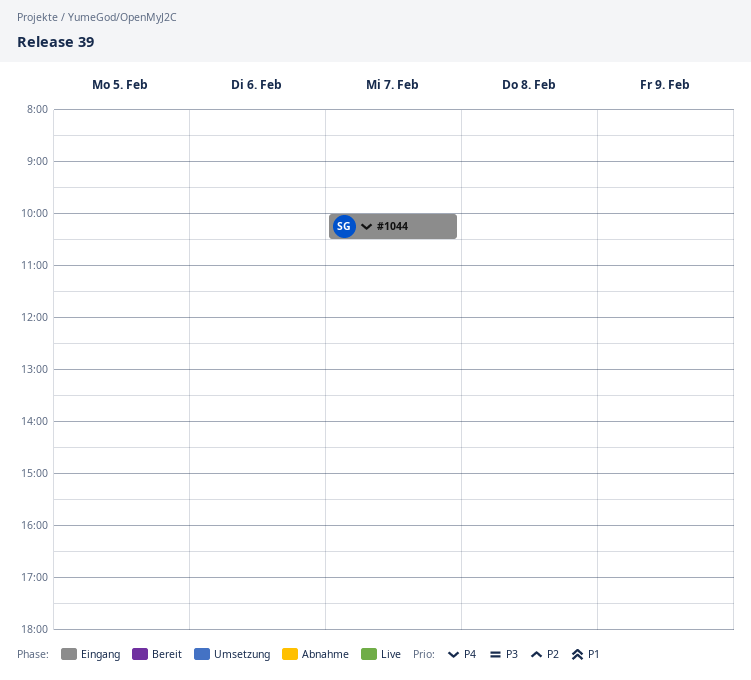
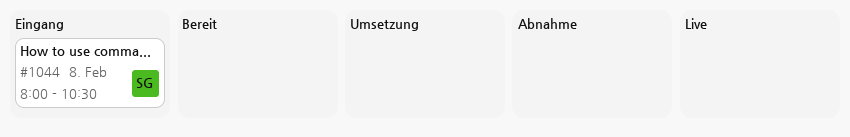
#1044, day: Feb 7 -> Feb 8
#1044, begins: 10:00 -> 08:00

